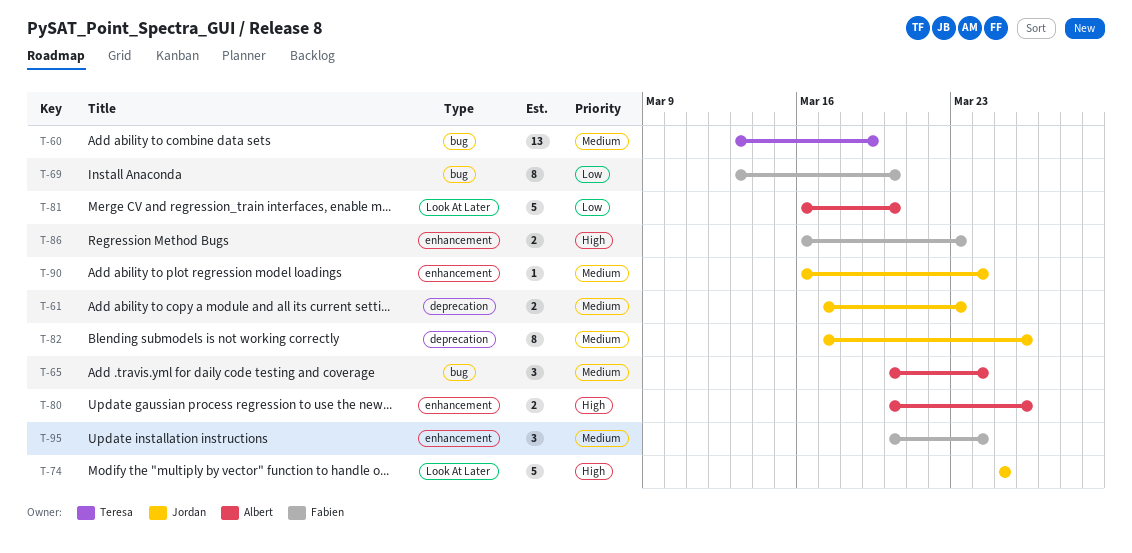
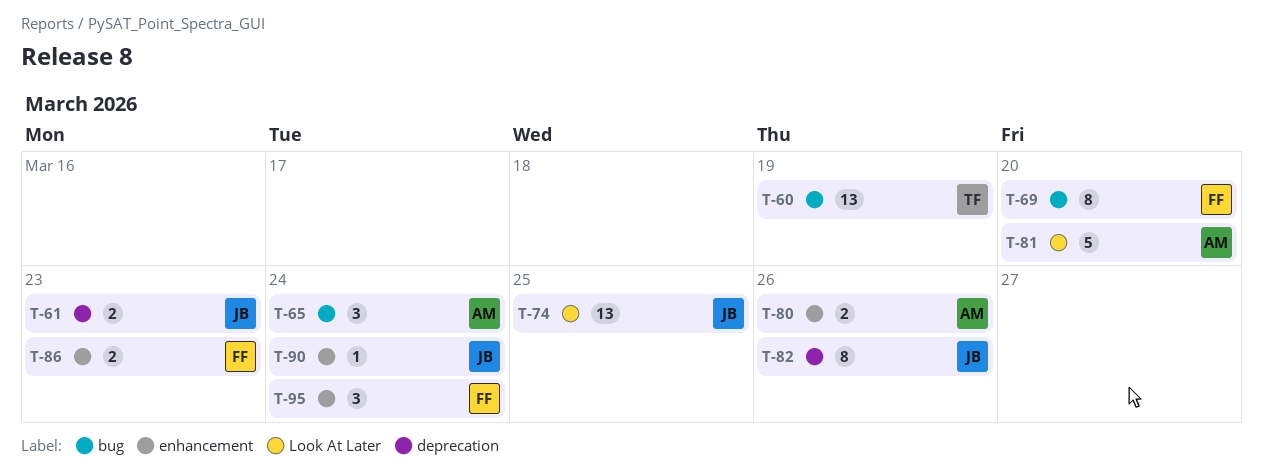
T-74, estimate: 5 -> 13

